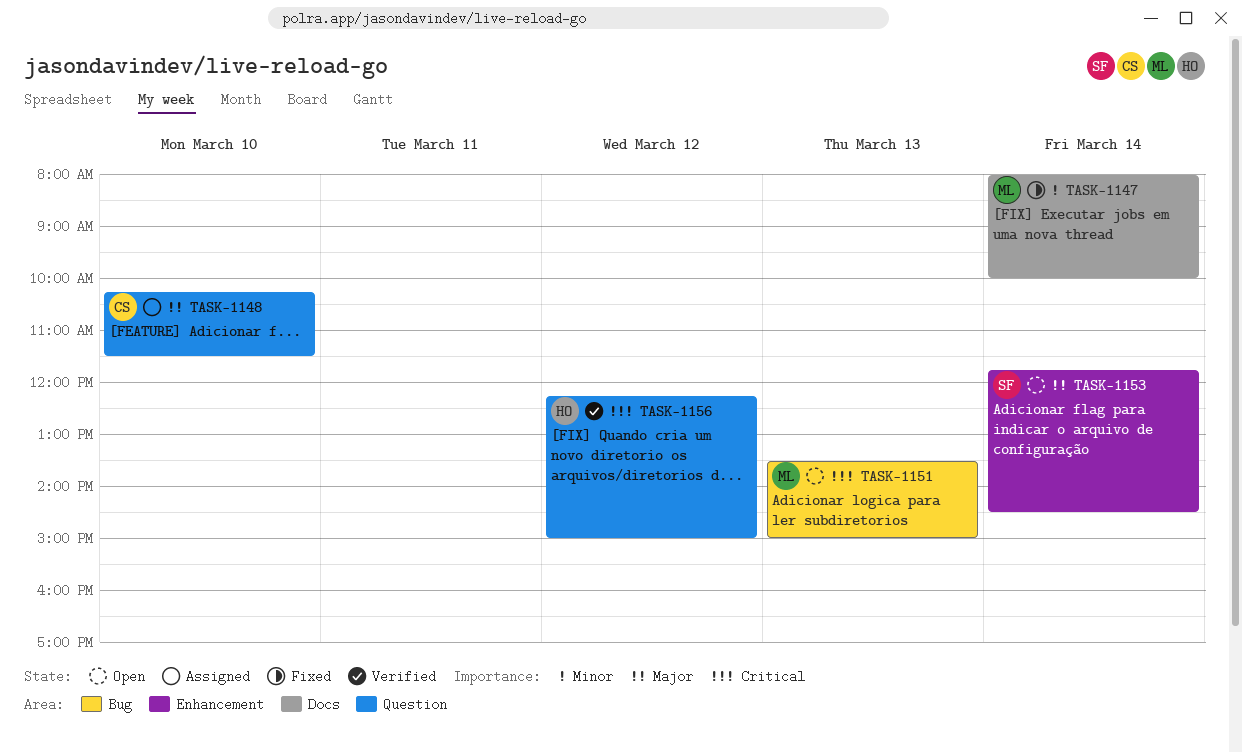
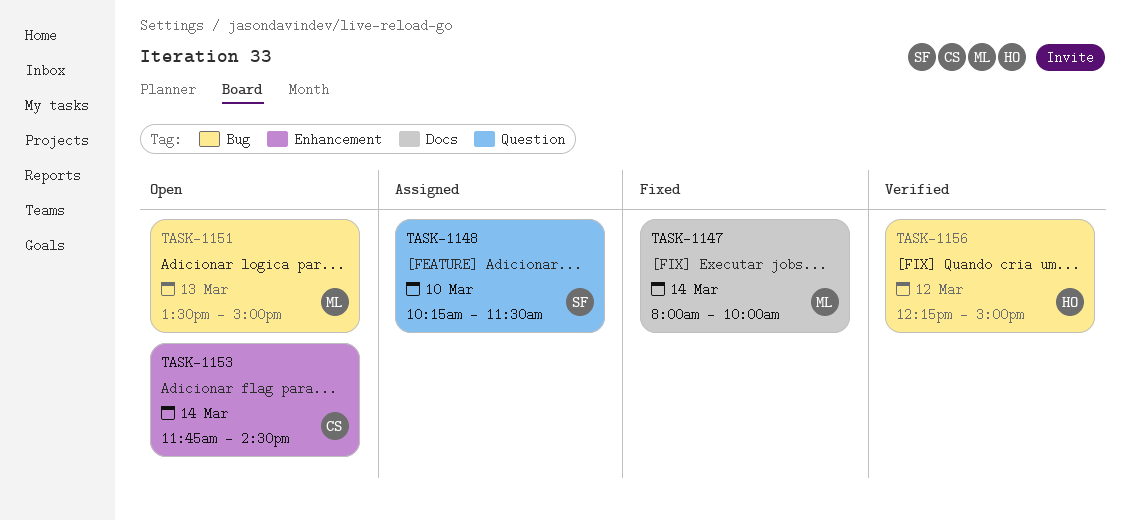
TASK-1148, owner: CS -> SF
TASK-1153, owner: SF -> CS
TASK-1156, label: Question -> Bug

